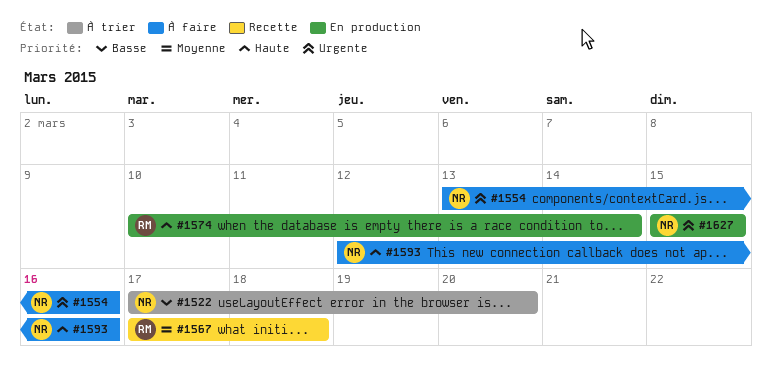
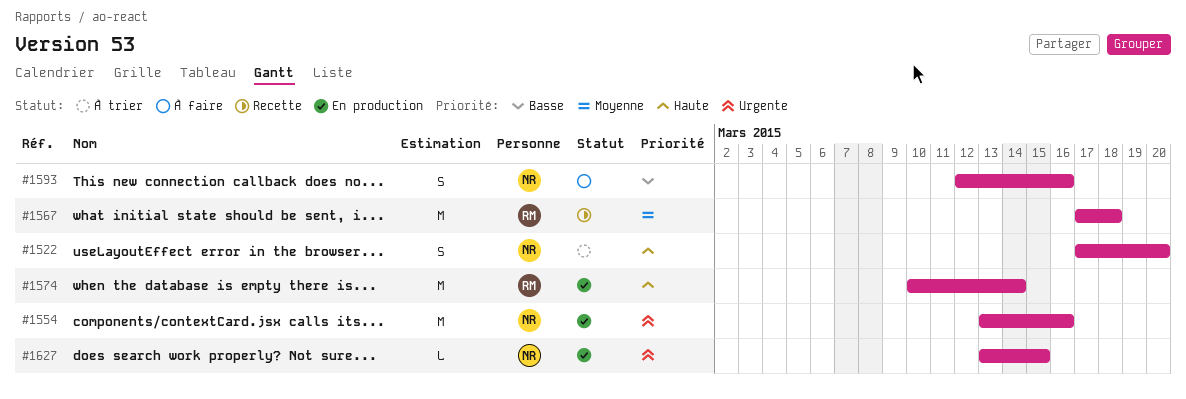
#1522, priority: Basse -> Haute
#1554, status: À faire -> En production
#1593, priority: Haute -> Basse
#1627, start: Mar 15 -> Mar 13

